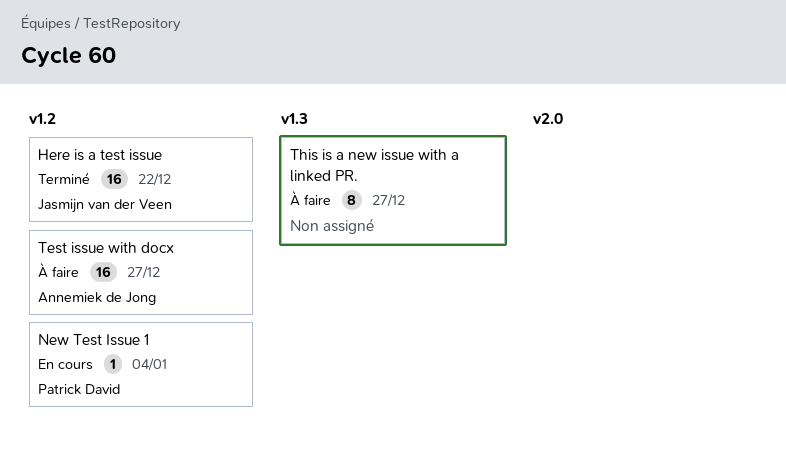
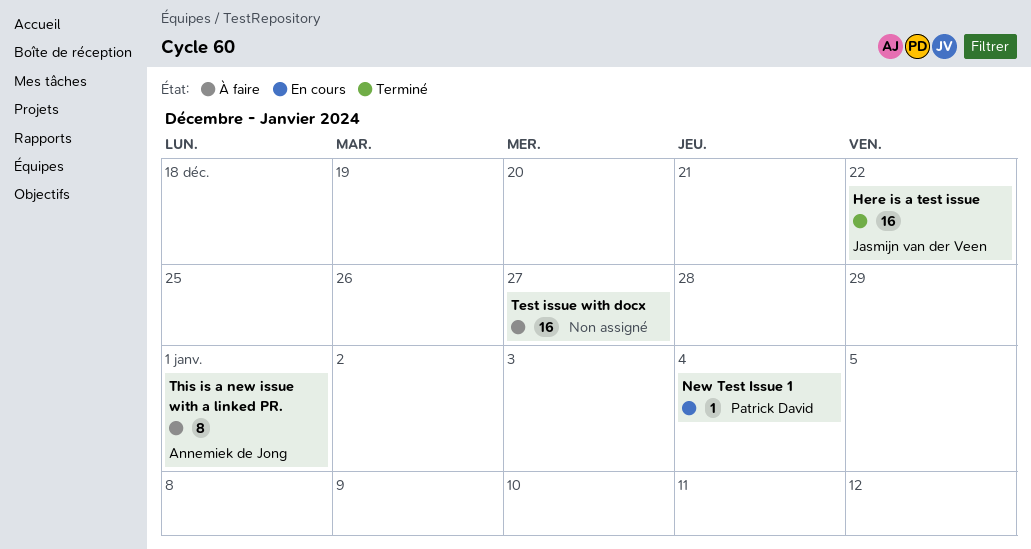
Test issue with docx, owner: Annemiek de Jong -> none
This is a new issue with a linked PR., owner: none -> Annemiek de Jong
This is a new issue with a linked PR., due: Dec 27 -> Jan 1

